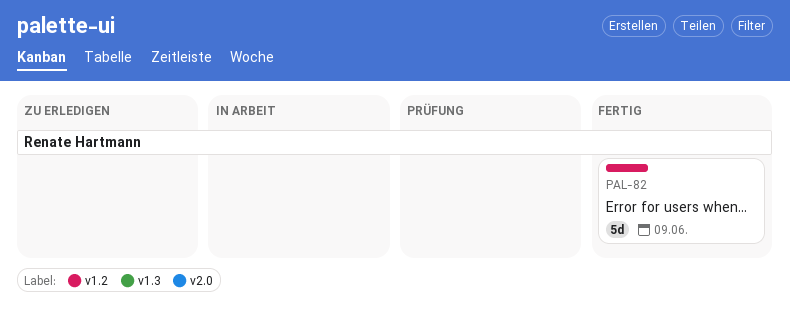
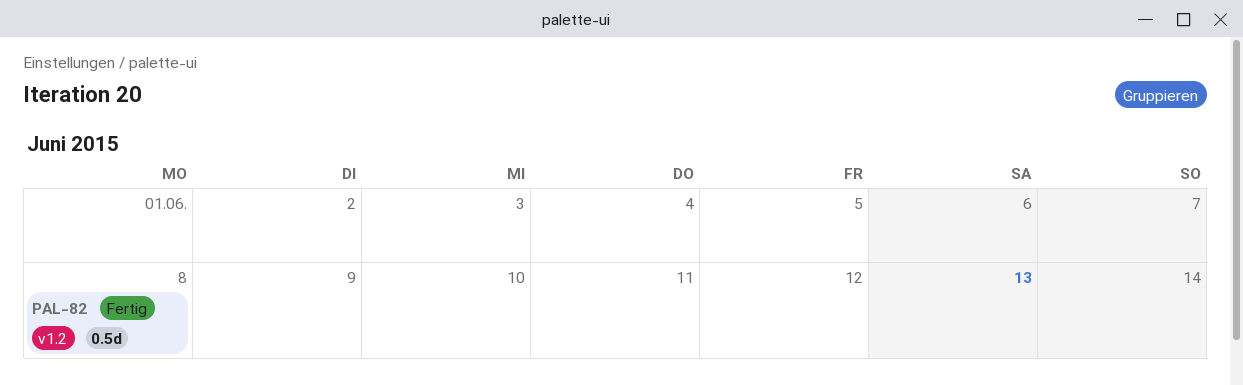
PAL-82, estimate: 5d -> 0.5d
PAL-82, due: Jun 9 -> Jun 8

